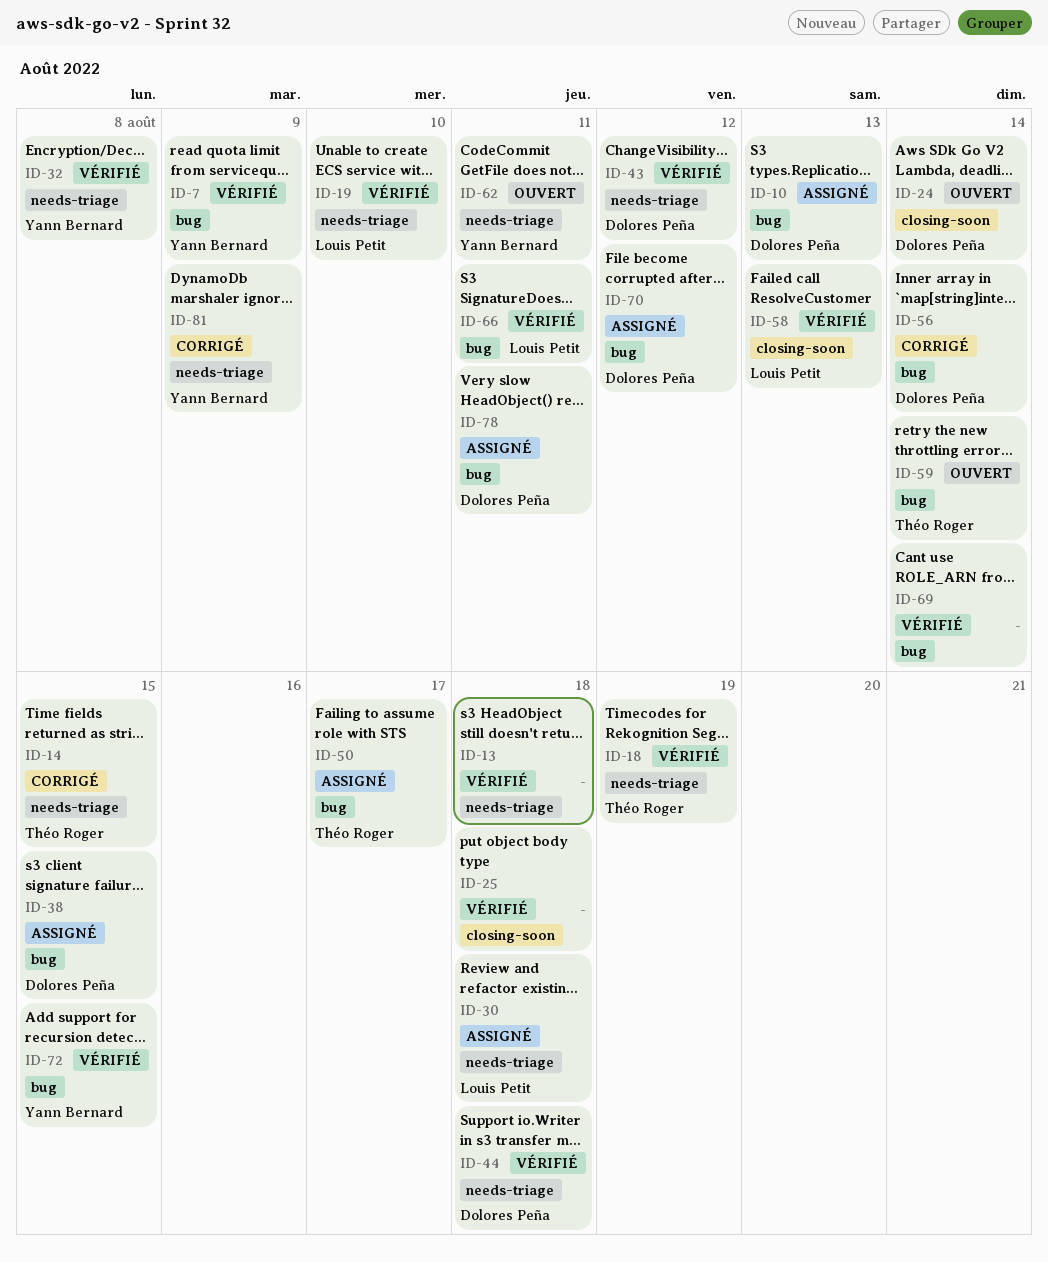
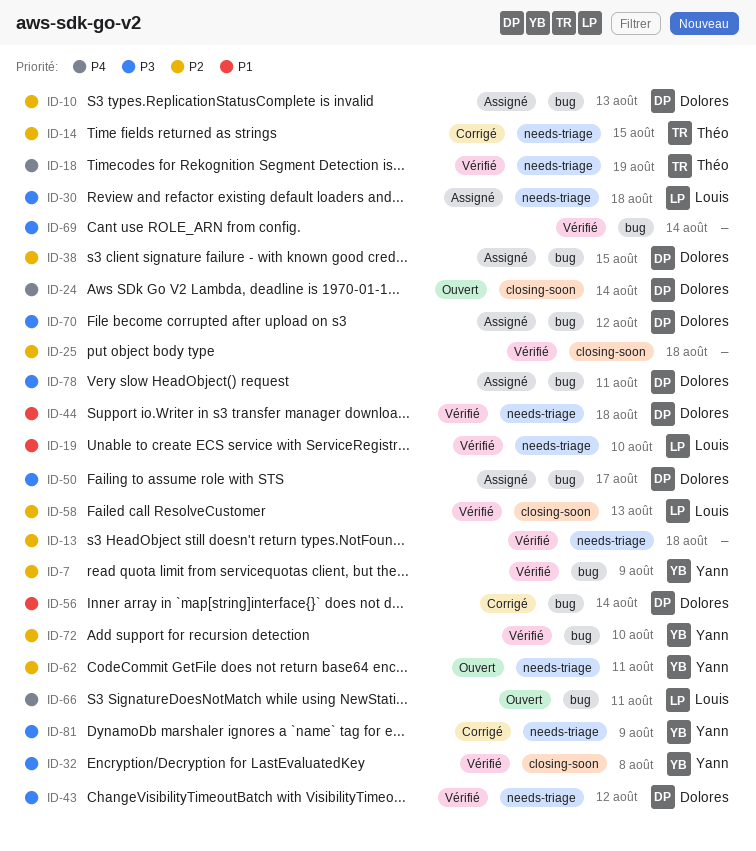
ID-32, label: needs-triage -> closing-soon
ID-50, owner: Théo Roger -> Dolores Peña
ID-59: present -> none
ID-66, status: Vérifié -> Ouvert
ID-72, due: Aug 15 -> Aug 10

